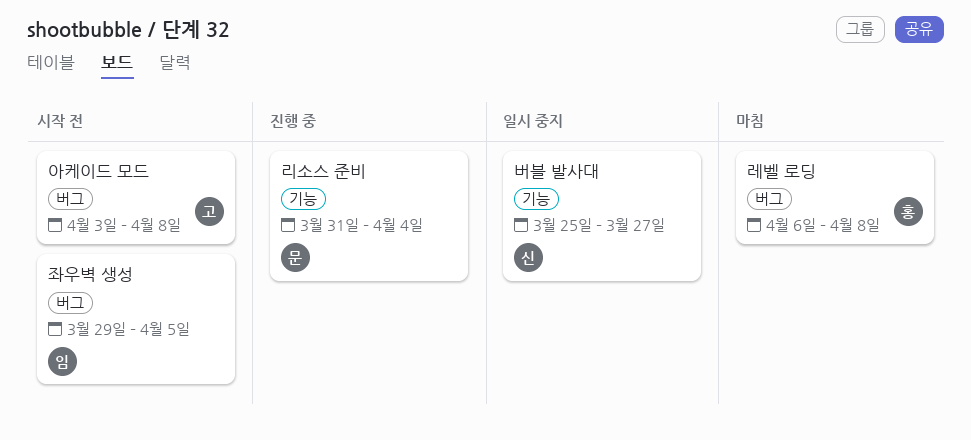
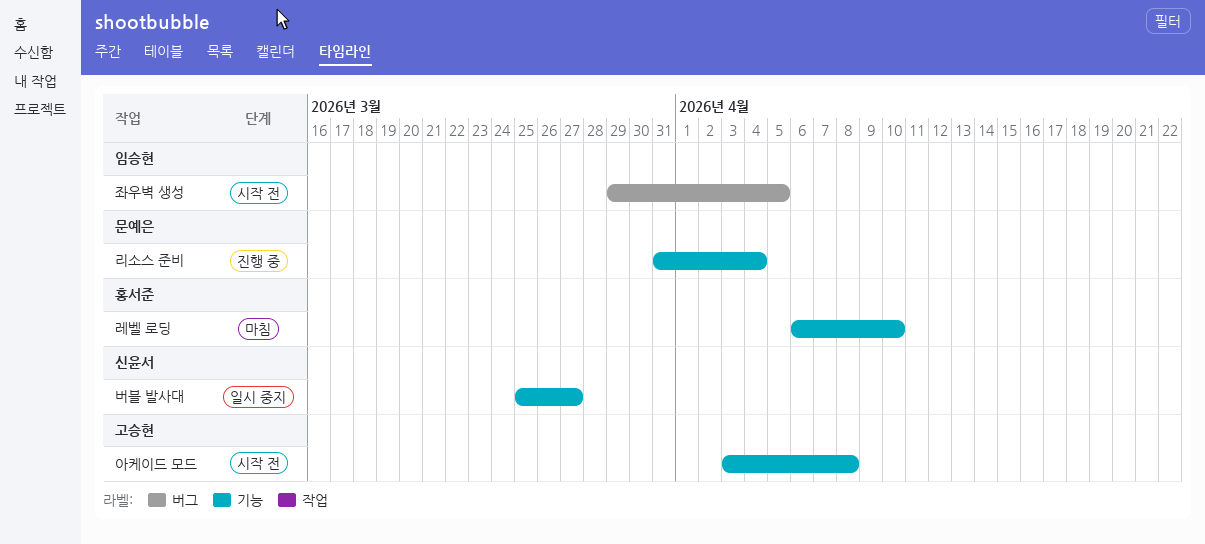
레벨 로딩, label: 버그 -> 기능
레벨 로딩, due: Apr 8 -> Apr 10
아케이드 모드, label: 버그 -> 기능

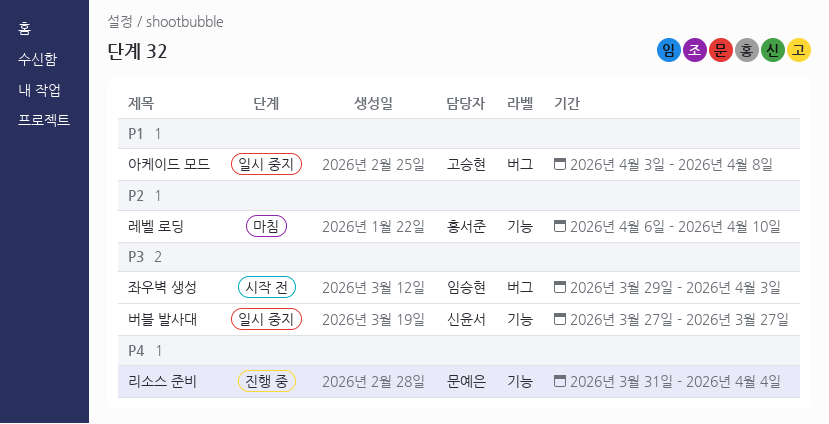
버블 발사대, start: Mar 25 -> Mar 27
아케이드 모드, status: 시작 전 -> 일시 중지
아케이드 모드, label: 기능 -> 버그
좌우벽 생성, due: Apr 5 -> Apr 3

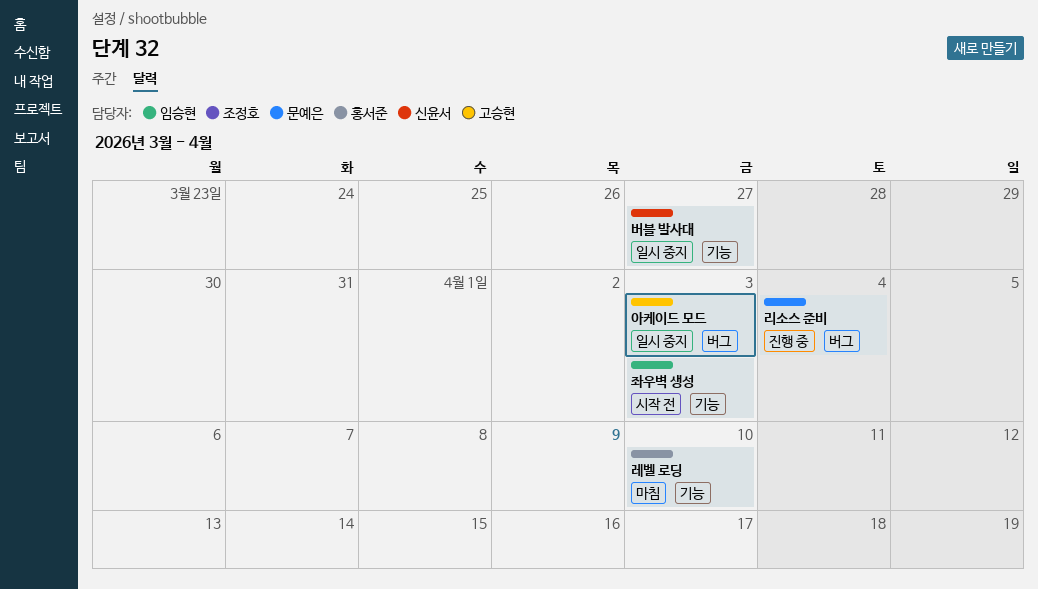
리소스 준비, label: 기능 -> 버그
아케이드 모드, due: Apr 8 -> Apr 3
좌우벽 생성, label: 버그 -> 기능

